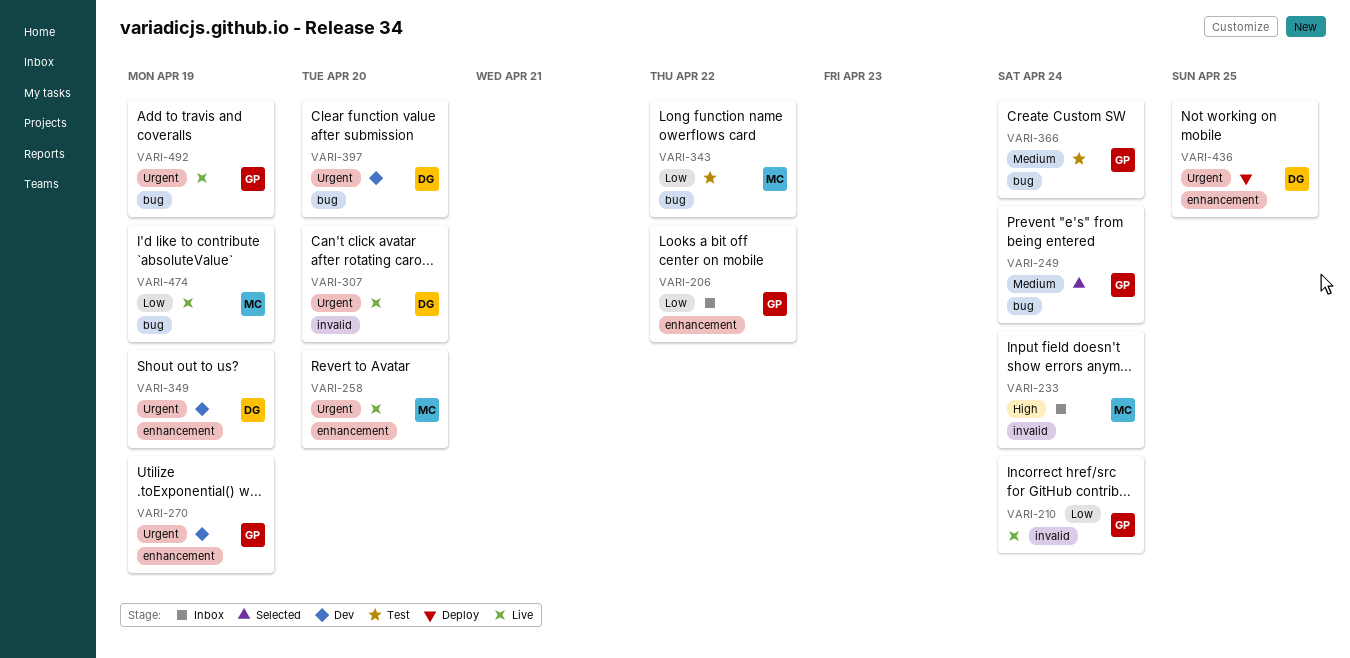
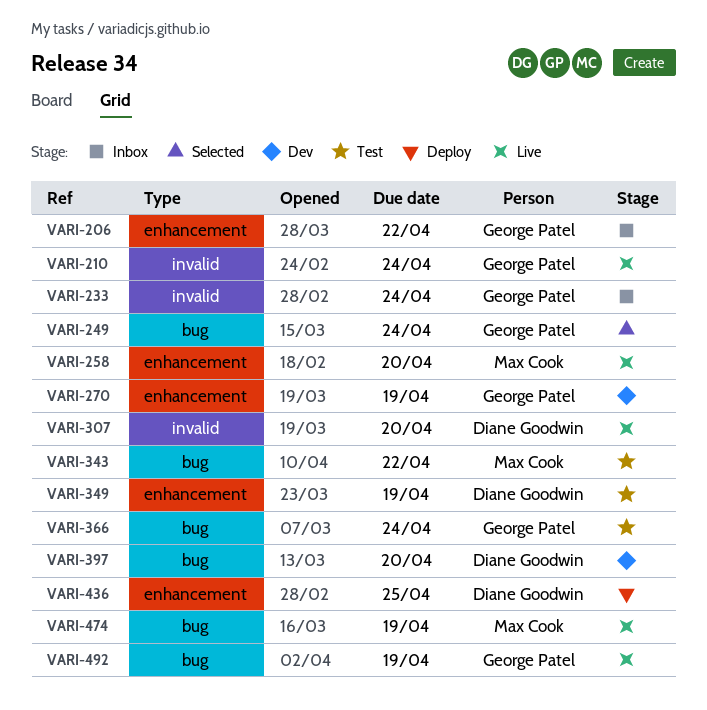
VARI-233, owner: Max Cook -> George Patel
VARI-349, status: Dev -> Test

